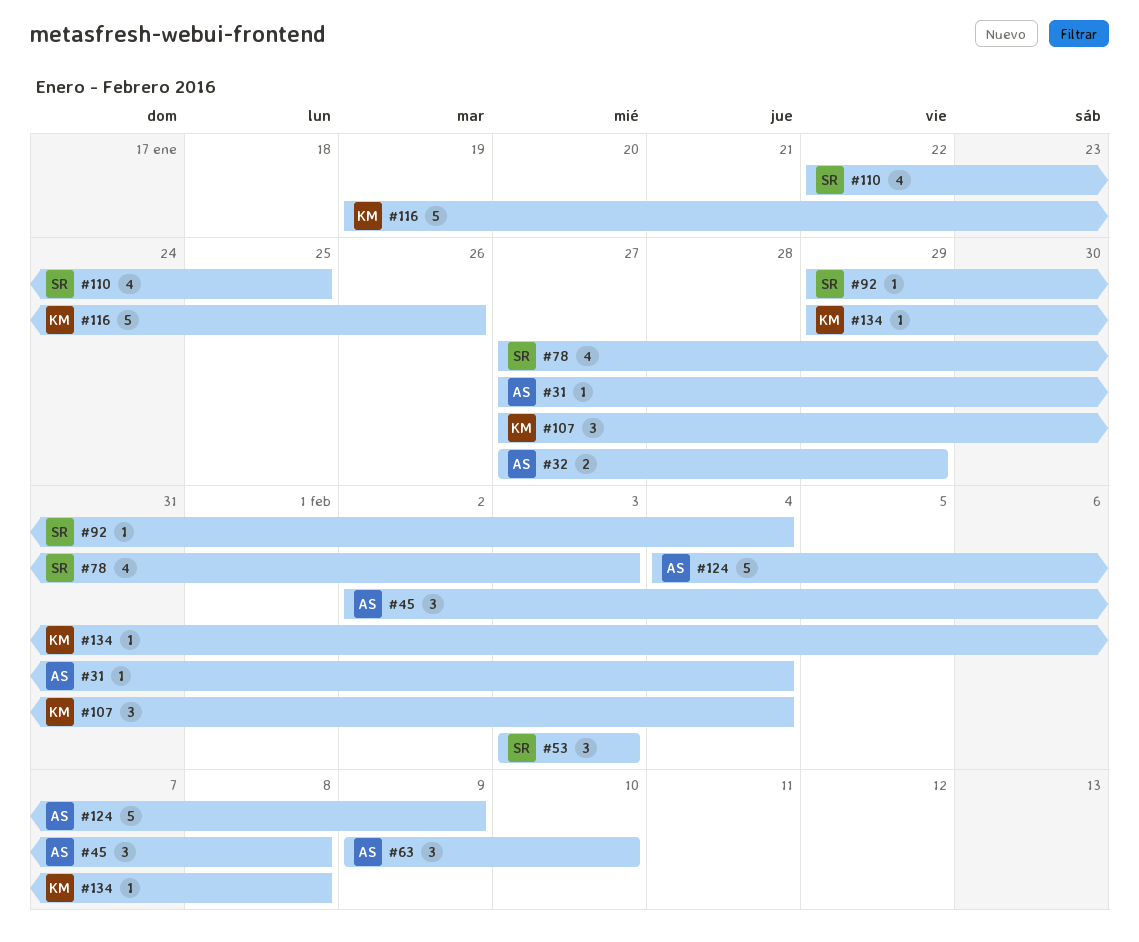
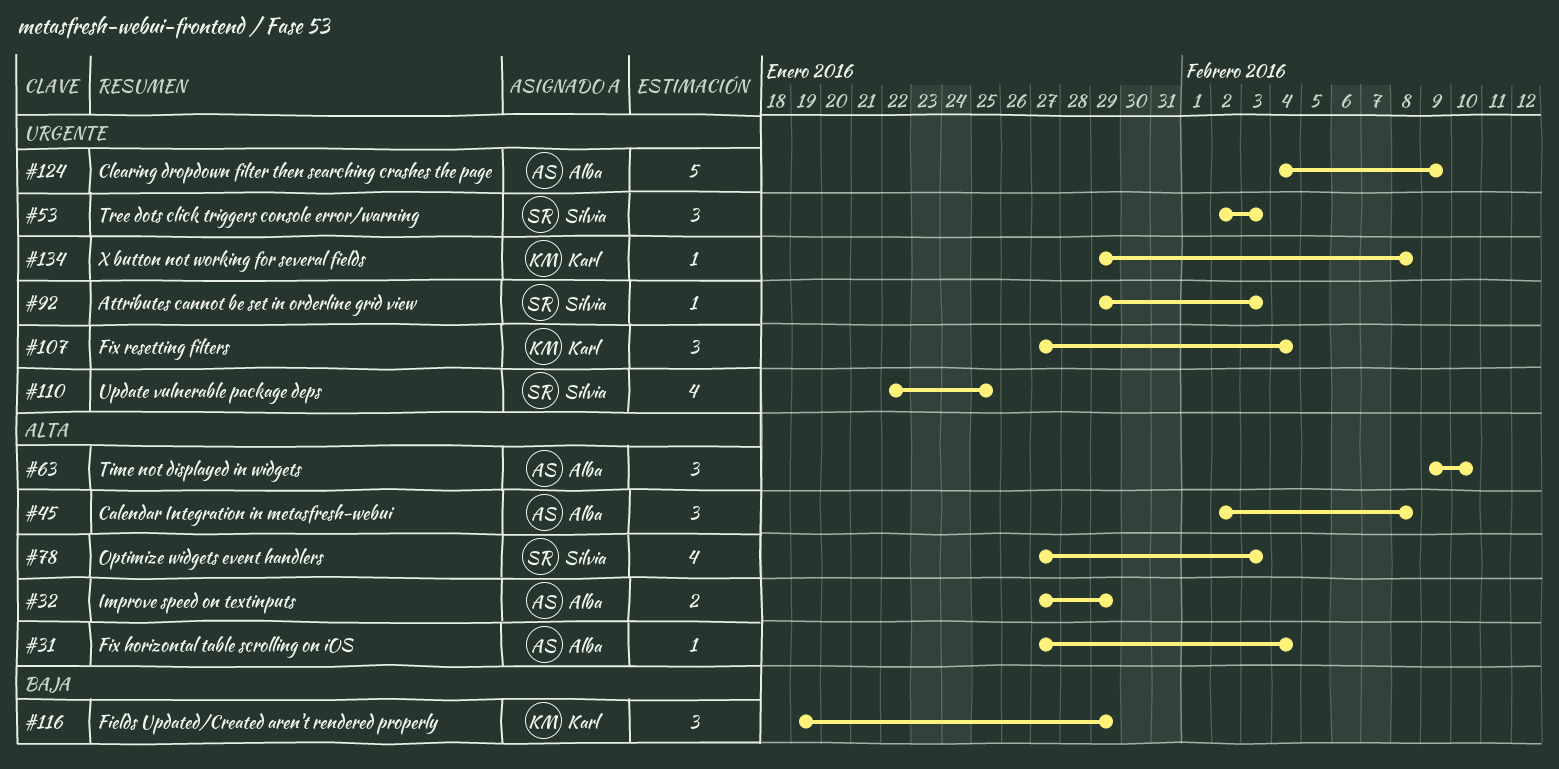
#53, start: Feb 3 -> Feb 2
#92, due: Feb 4 -> Feb 3
#116, estimate: 5 -> 3
#116, due: Jan 26 -> Jan 29

